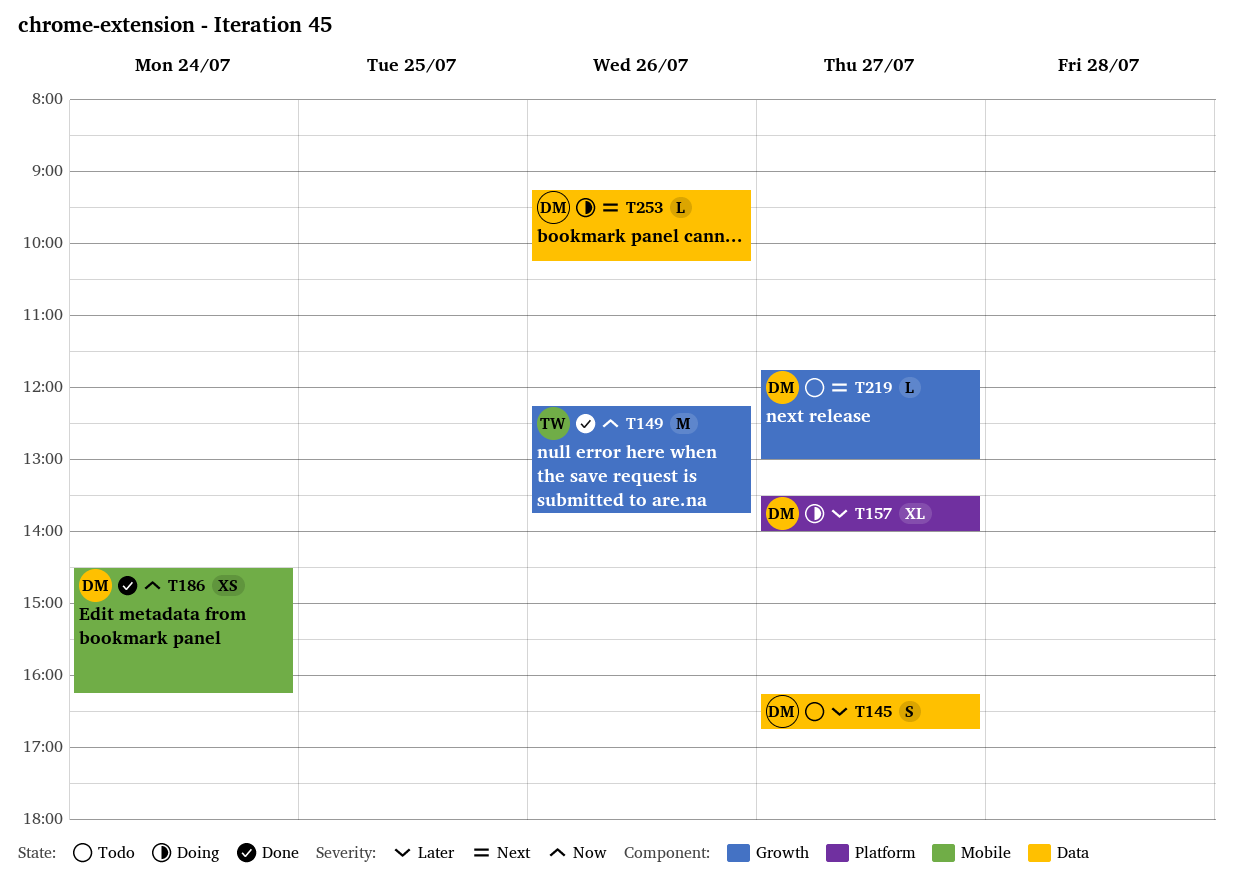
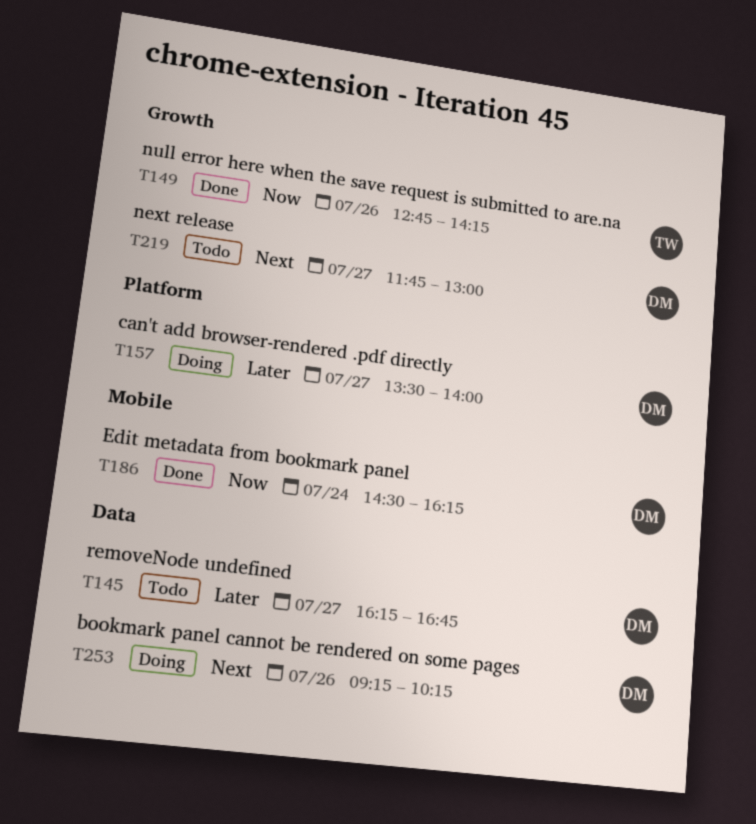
T149, begins: 12:15 -> 12:45
T149, ends: 13:45 -> 14:15

